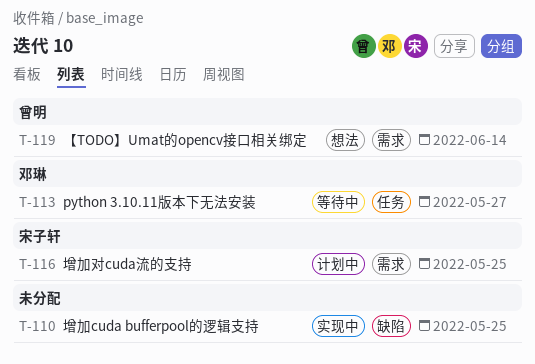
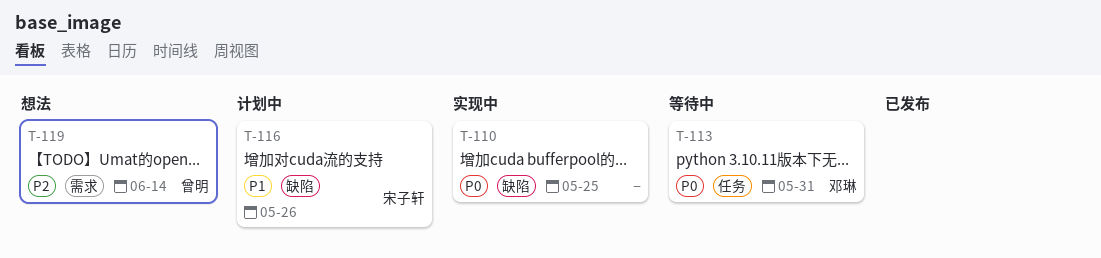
T-113, due: May 27 -> May 31
T-116, label: 需求 -> 缺陷
T-116, due: May 25 -> May 26

